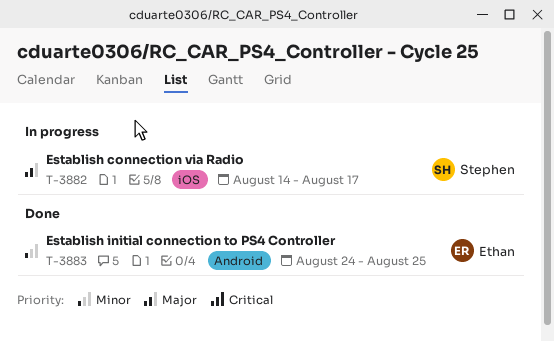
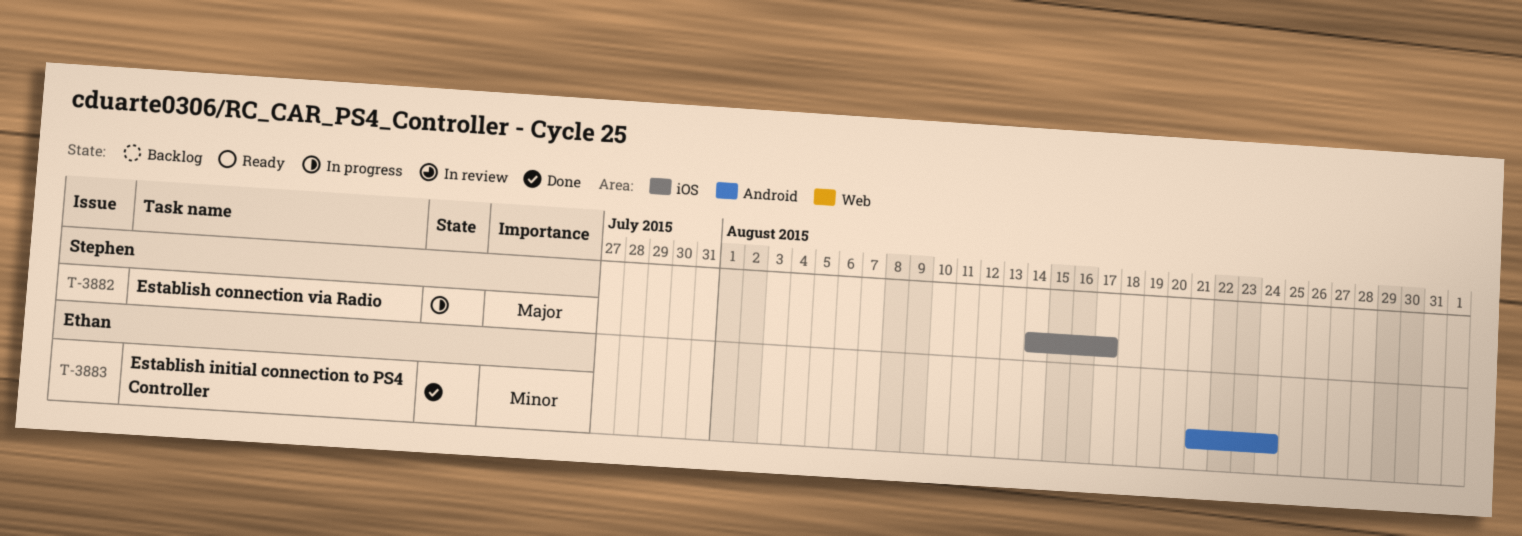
T-3883, start: Aug 24 -> Aug 21
T-3883, due: Aug 25 -> Aug 24

